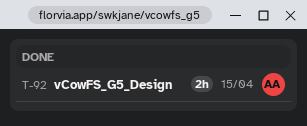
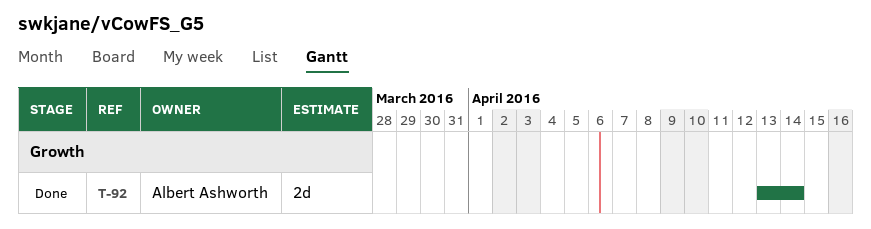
T-92, estimate: 2h -> 2d
T-92, due: Apr 15 -> Apr 14

